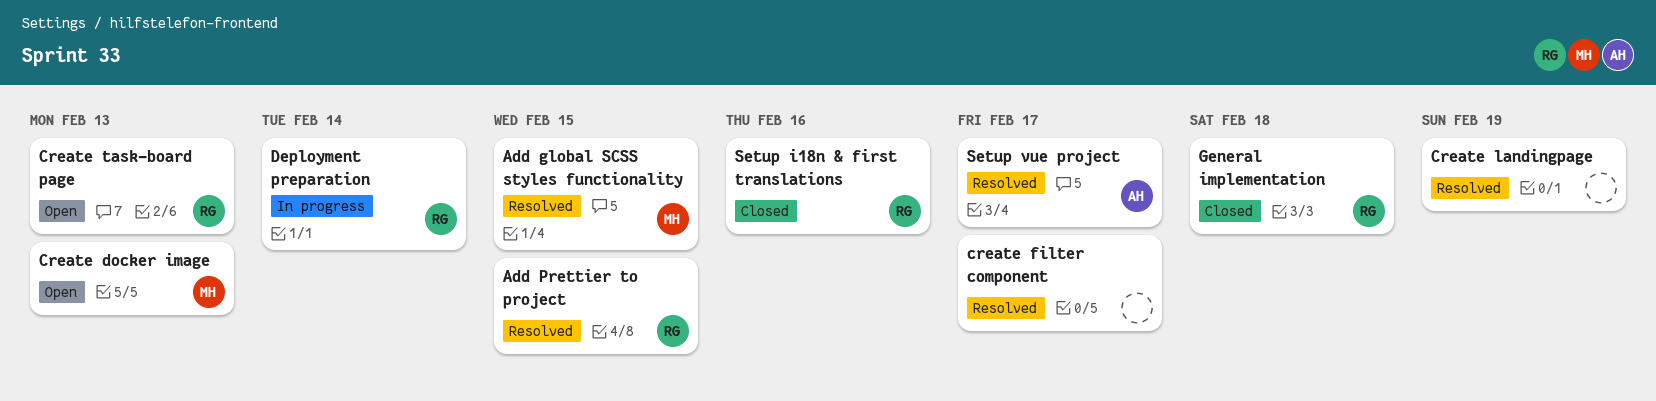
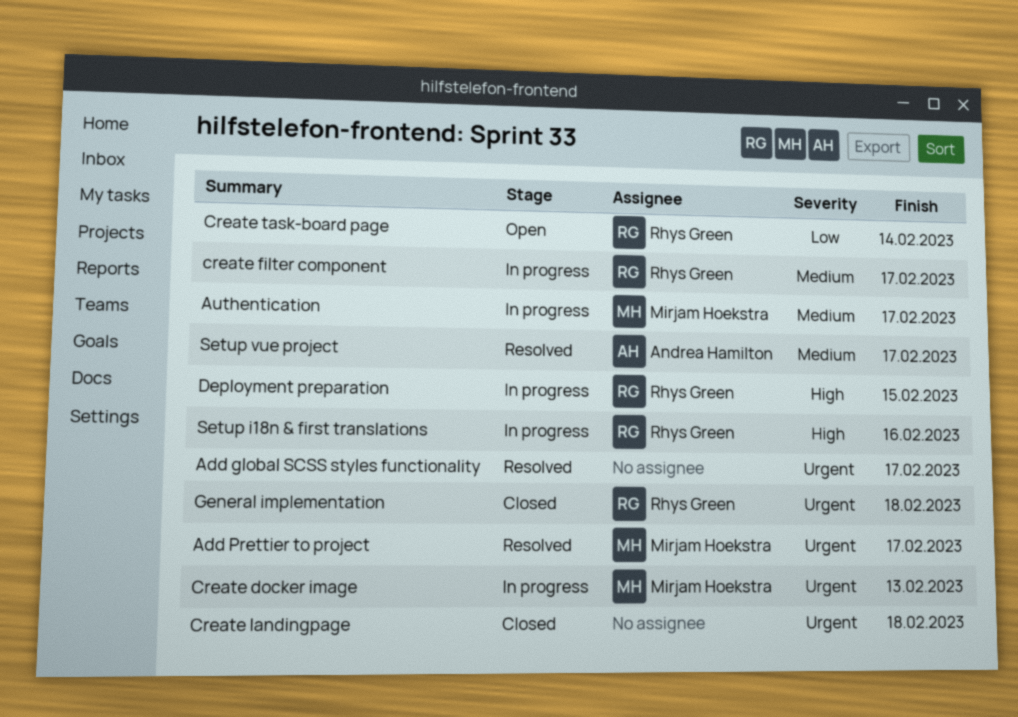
Add global SCSS styles functionality, owner: Mirjam Hoekstra -> none
Add global SCSS styles functionality, due: Feb 15 -> Feb 17
Add Prettier to project, owner: Rhys Green -> Mirjam Hoekstra
Add Prettier to project, due: Feb 15 -> Feb 17
Authentication: none -> present
Create docker image, status: Open -> In progress
create filter component, status: Resolved -> In progress
create filter component, owner: none -> Rhys Green
Create landingpage, status: Resolved -> Closed
Create landingpage, due: Feb 19 -> Feb 18
Create task-board page, due: Feb 13 -> Feb 14
Deployment preparation, due: Feb 14 -> Feb 15
Setup i18n & first translations, status: Closed -> In progress

